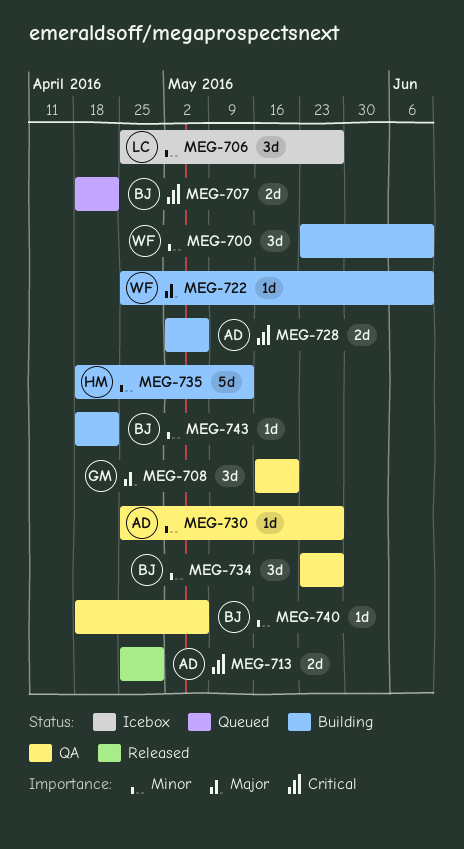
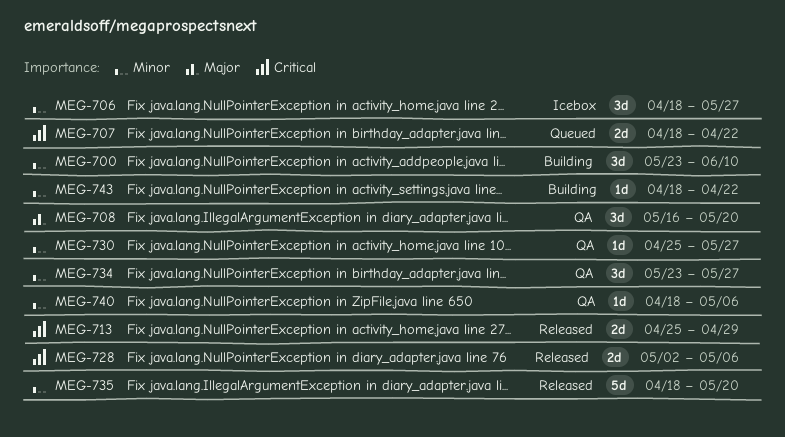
MEG-706, start: Apr 25 -> Apr 18
MEG-722: present -> none
MEG-728, status: Building -> Released
MEG-735, status: Building -> Released
MEG-735, due: May 13 -> May 20

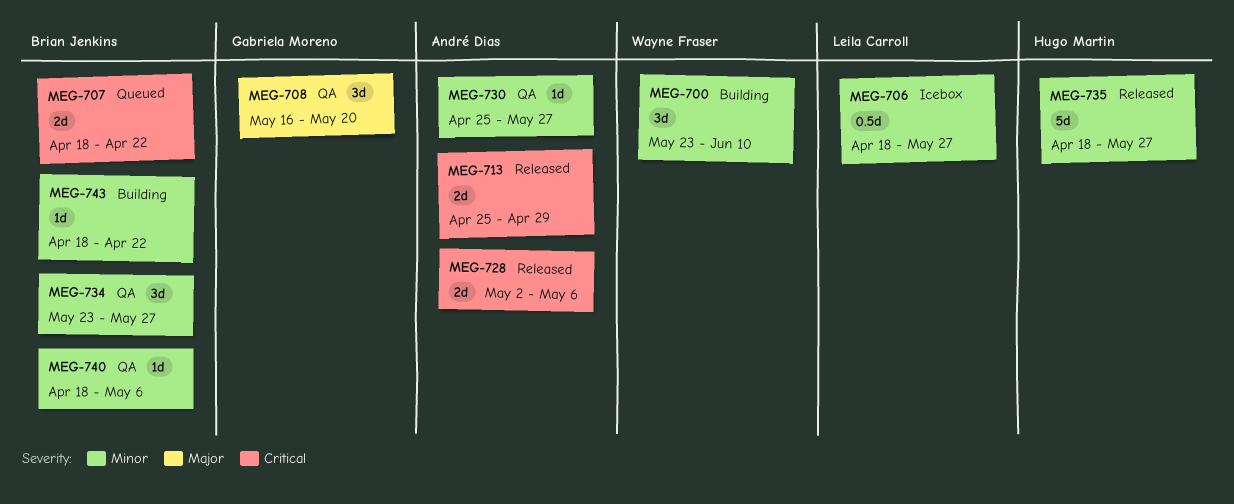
MEG-706, estimate: 3d -> 0.5d
MEG-735, due: May 20 -> May 27

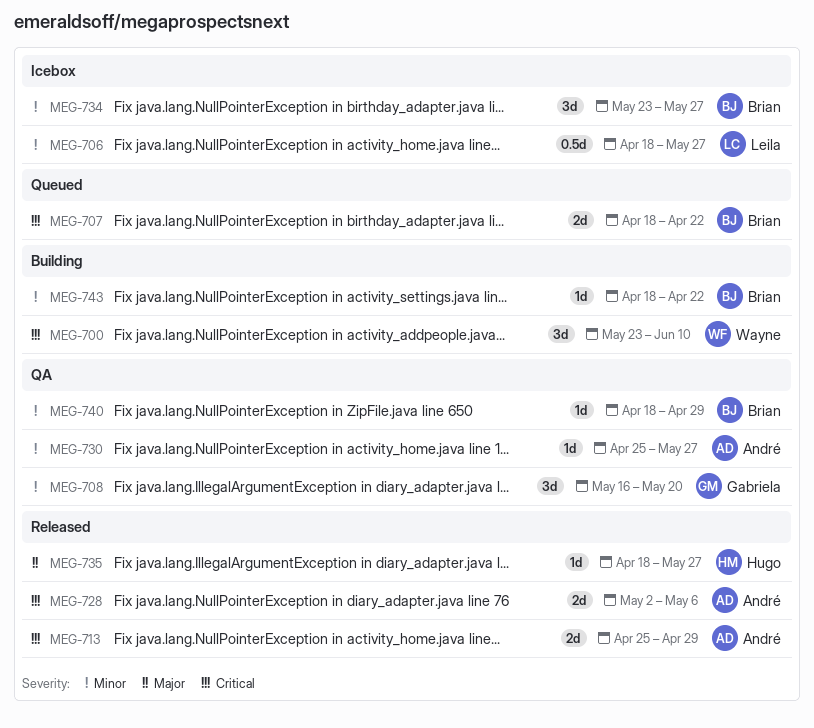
MEG-700, priority: Minor -> Critical
MEG-708, priority: Major -> Minor
MEG-734, status: QA -> Icebox
MEG-735, priority: Minor -> Major
MEG-735, estimate: 5d -> 1d
MEG-740, due: May 6 -> Apr 29

